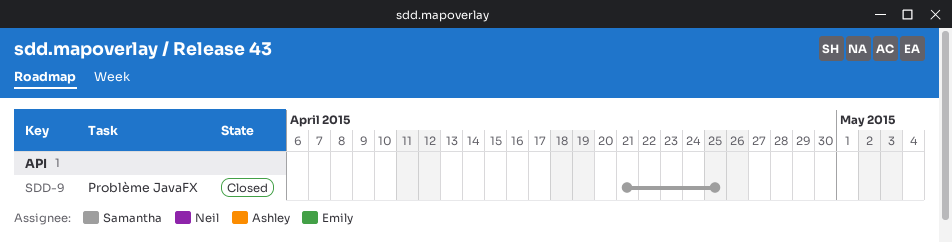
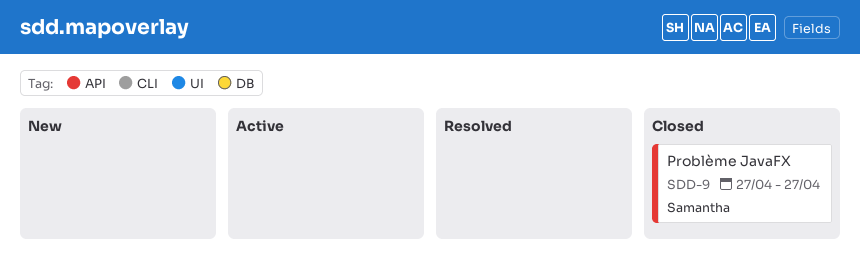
SDD-9, start: Apr 21 -> Apr 27
SDD-9, due: Apr 25 -> Apr 27

